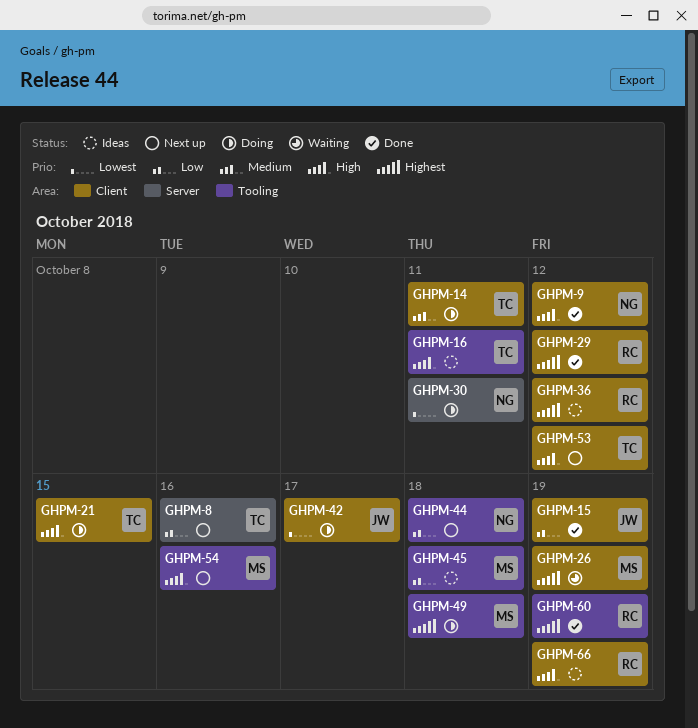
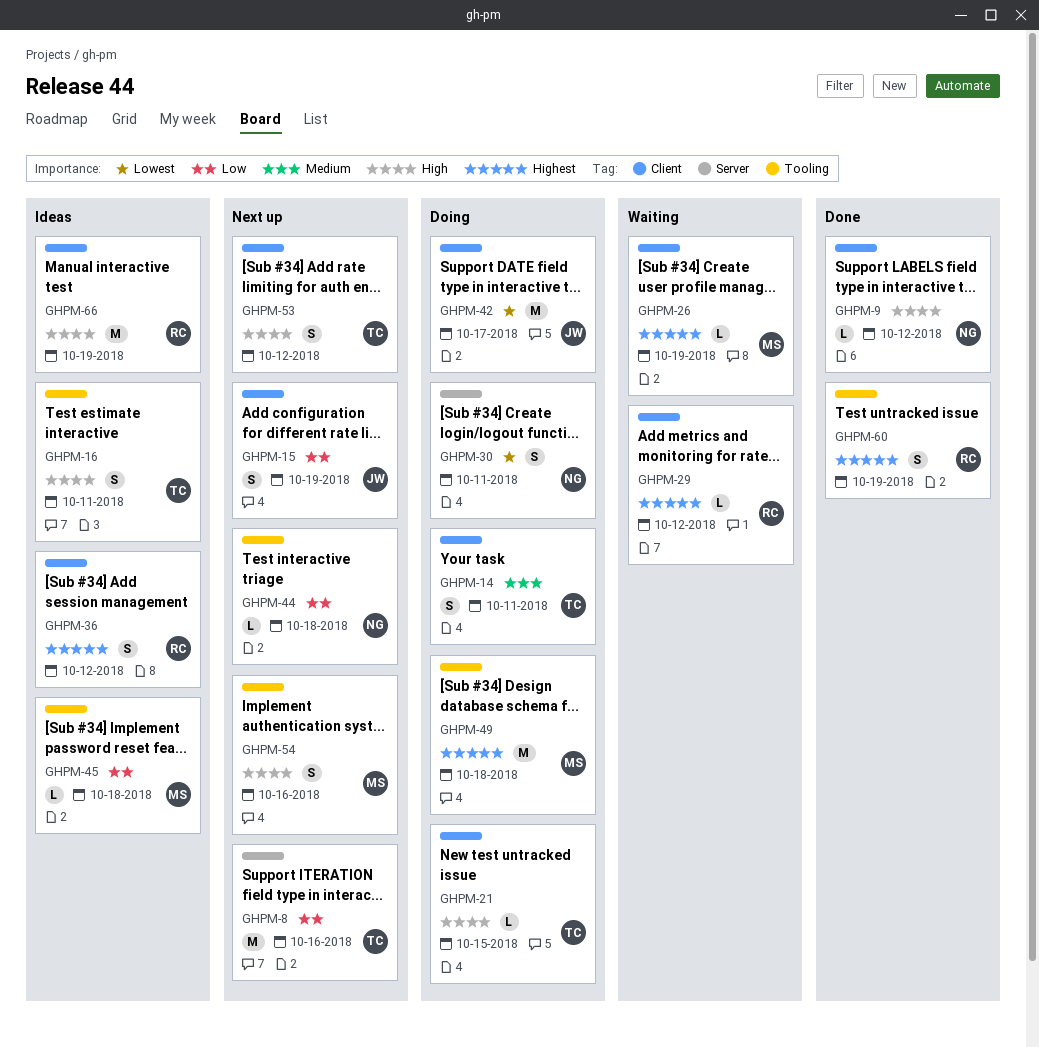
GHPM-15, status: Done -> Next up
GHPM-29, status: Done -> Waiting

